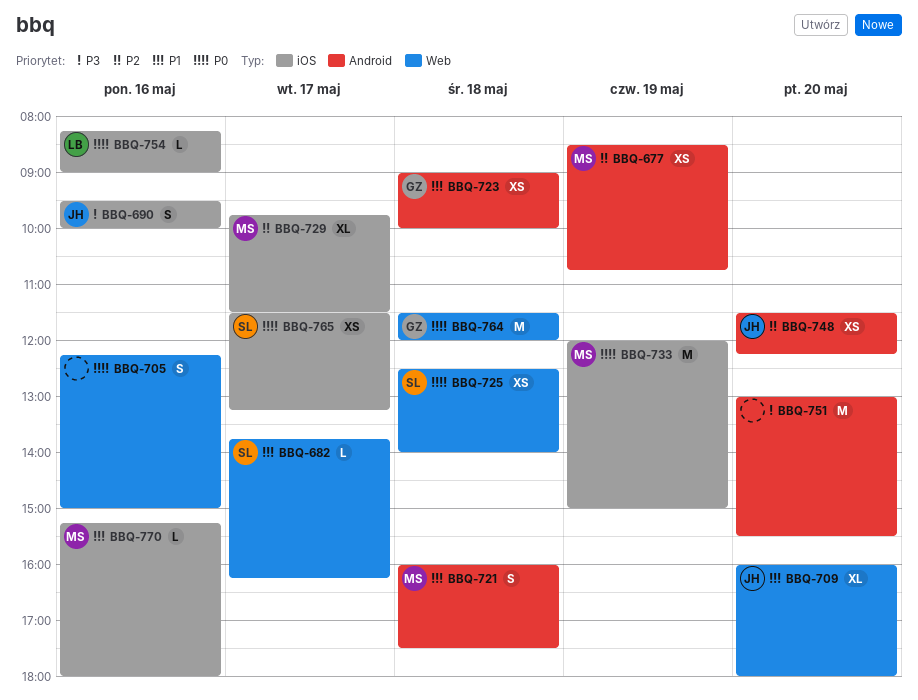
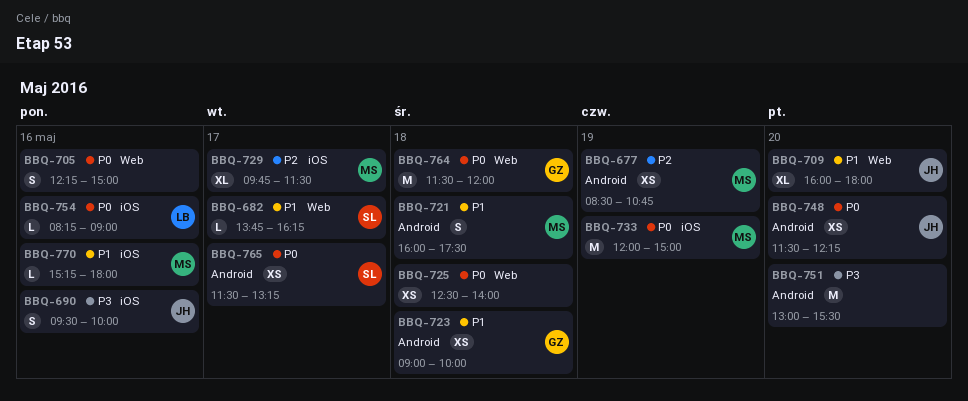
BBQ-725, owner: SL -> none
BBQ-748, priority: P2 -> P0
BBQ-765, label: iOS -> Android

